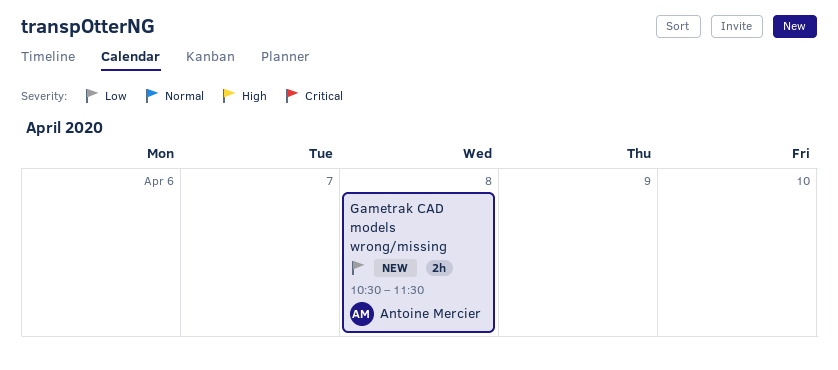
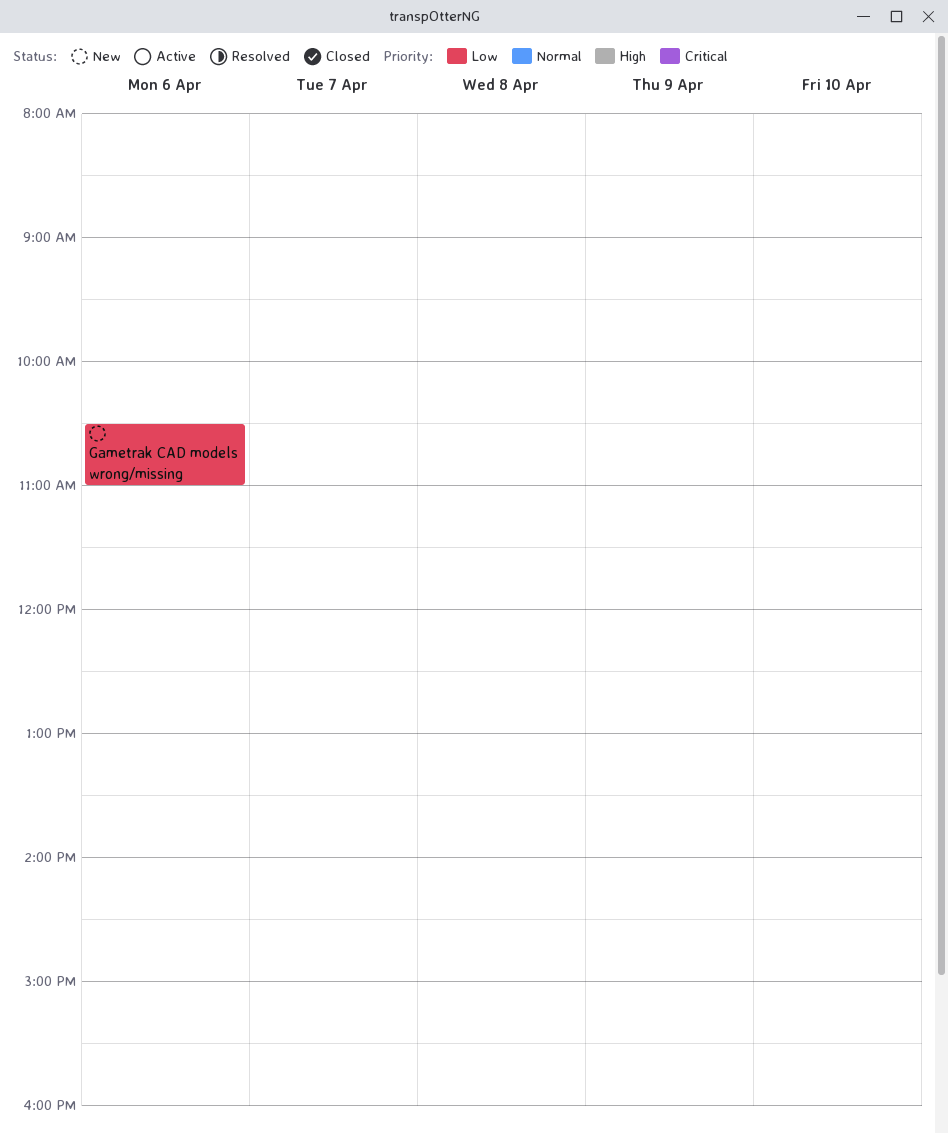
Gametrak CAD models wrong/missing, day: Apr 8 -> Apr 6
Gametrak CAD models wrong/missing, ends: 11:30 -> 11:00

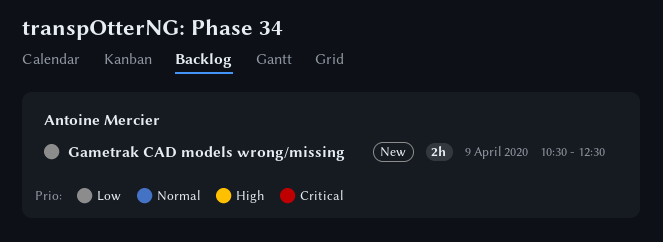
Gametrak CAD models wrong/missing, day: Apr 6 -> Apr 9
Gametrak CAD models wrong/missing, ends: 11:00 -> 12:30

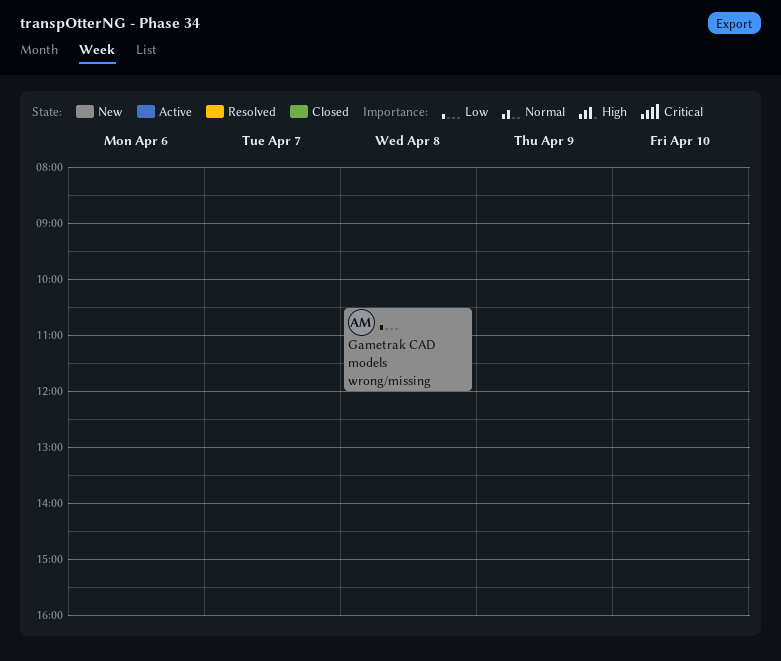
Gametrak CAD models wrong/missing, day: Apr 9 -> Apr 8
Gametrak CAD models wrong/missing, ends: 12:30 -> 12:00

